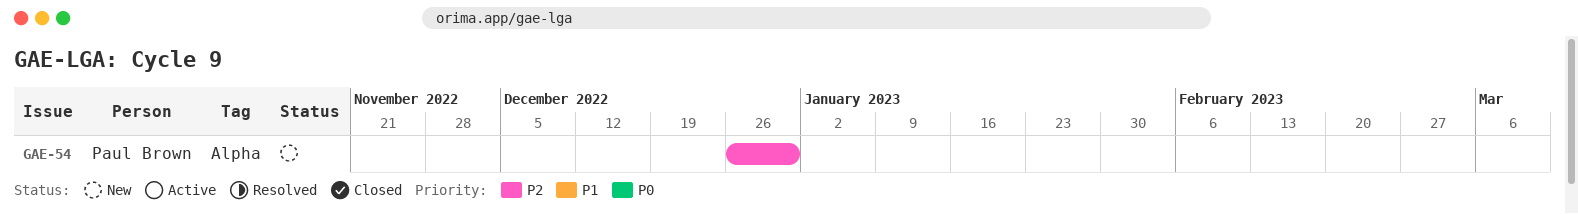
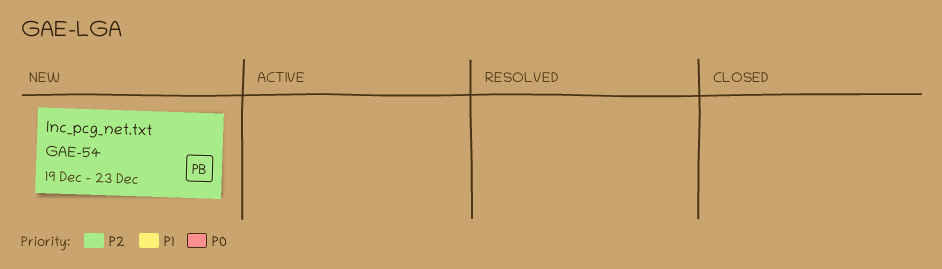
GAE-54, start: Dec 26 -> Dec 19
GAE-54, due: Dec 30 -> Dec 23

